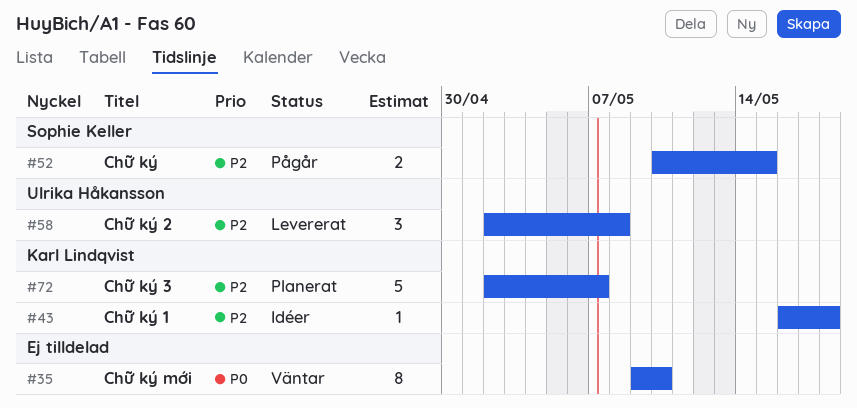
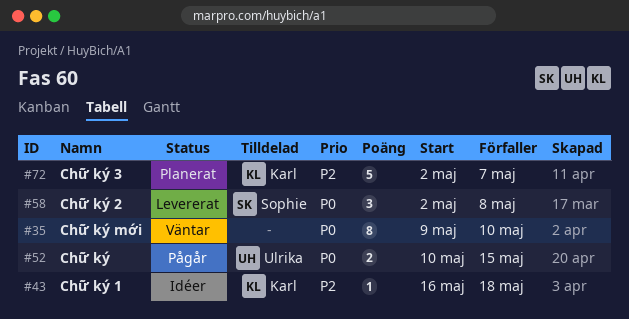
#52, owner: Sophie Keller -> Ulrika Håkansson
#52, priority: P2 -> P0
#58, owner: Ulrika Håkansson -> Sophie Keller
#58, priority: P2 -> P0

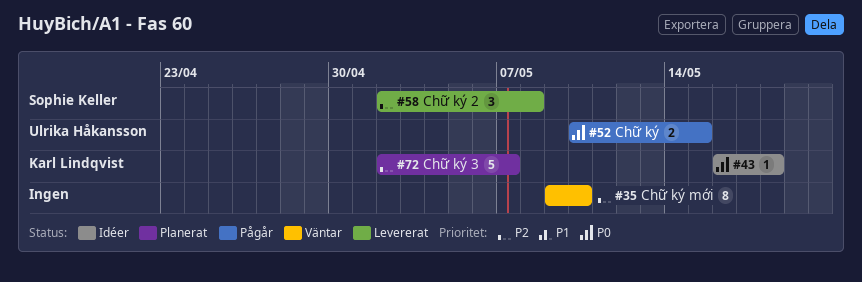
#35, priority: P0 -> P2
#43, priority: P2 -> P0
#58, priority: P0 -> P2

